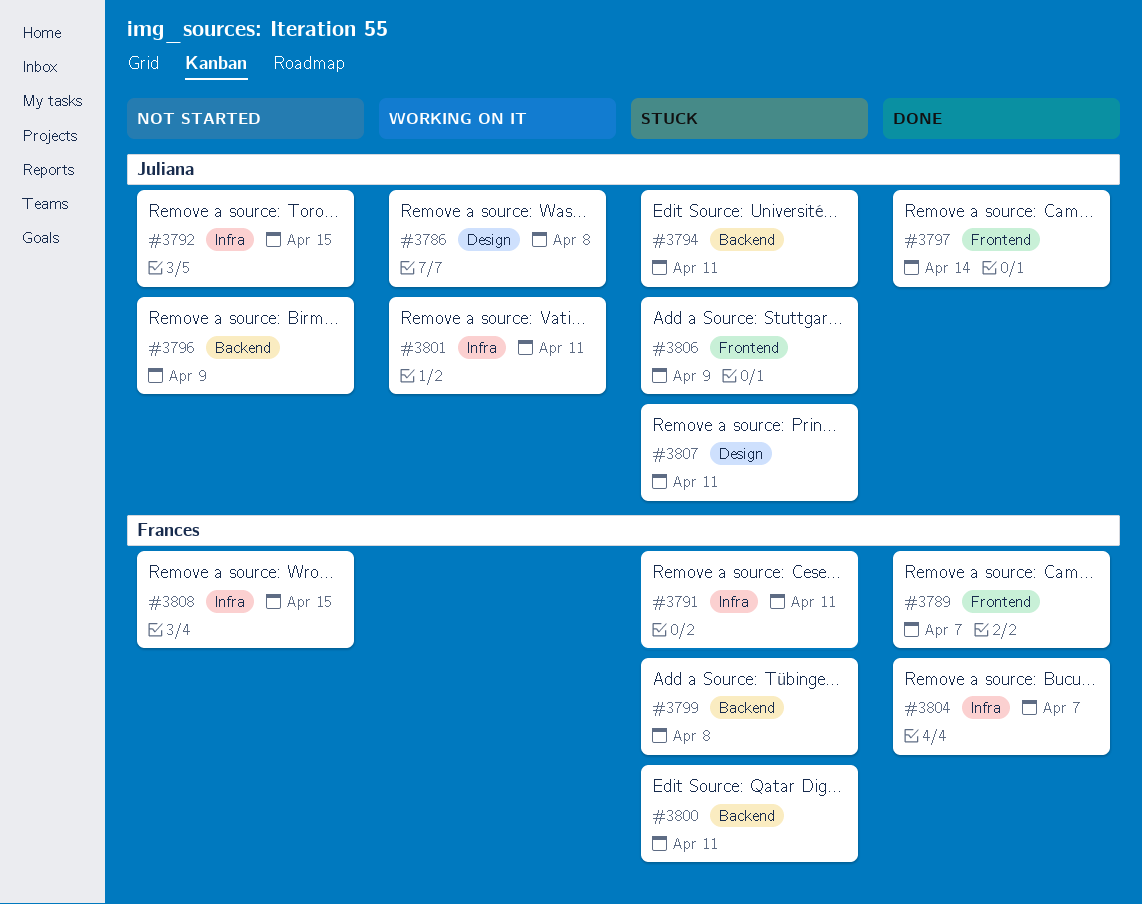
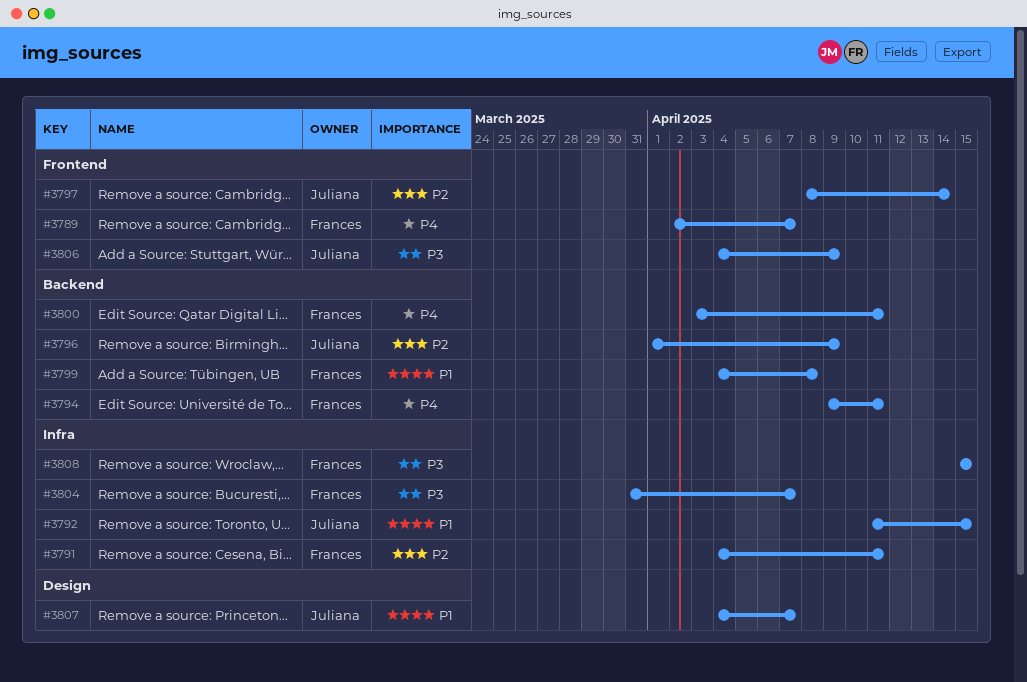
#3786: present -> none
#3794, owner: Juliana -> Frances
#3801: present -> none
#3807, due: Apr 11 -> Apr 7

